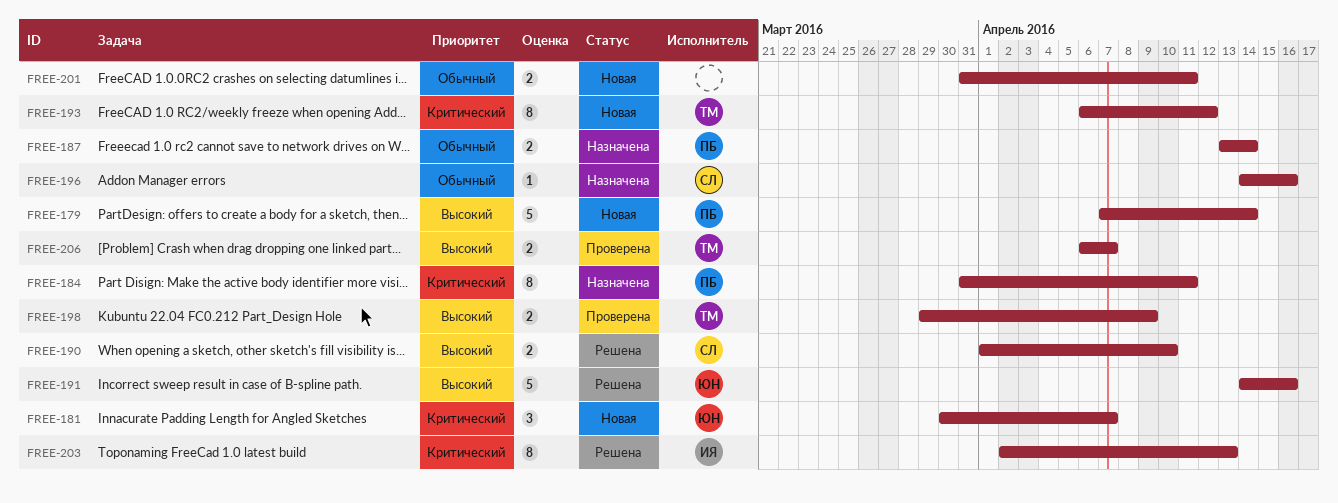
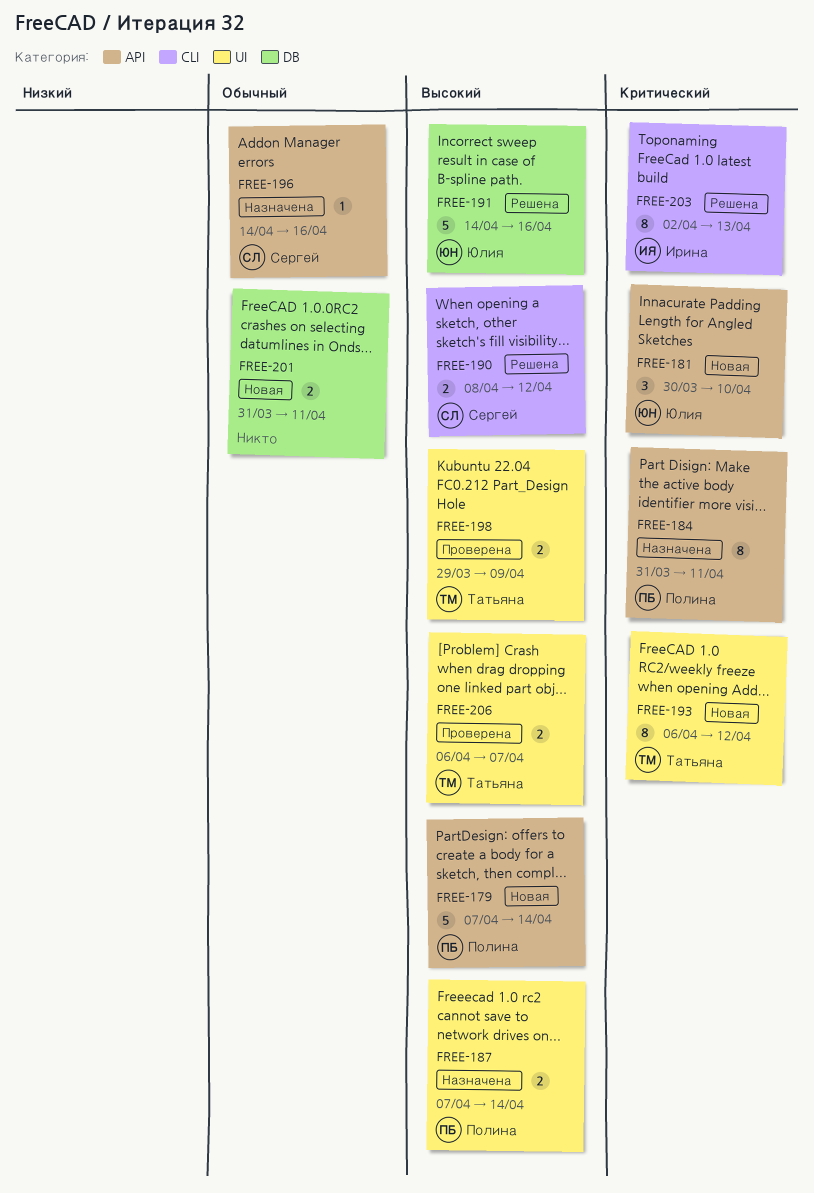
FREE-181, due: Apr 7 -> Apr 10
FREE-187, priority: Обычный -> Высокий
FREE-187, start: Apr 13 -> Apr 7
FREE-190, start: Apr 1 -> Apr 8
FREE-190, due: Apr 10 -> Apr 12

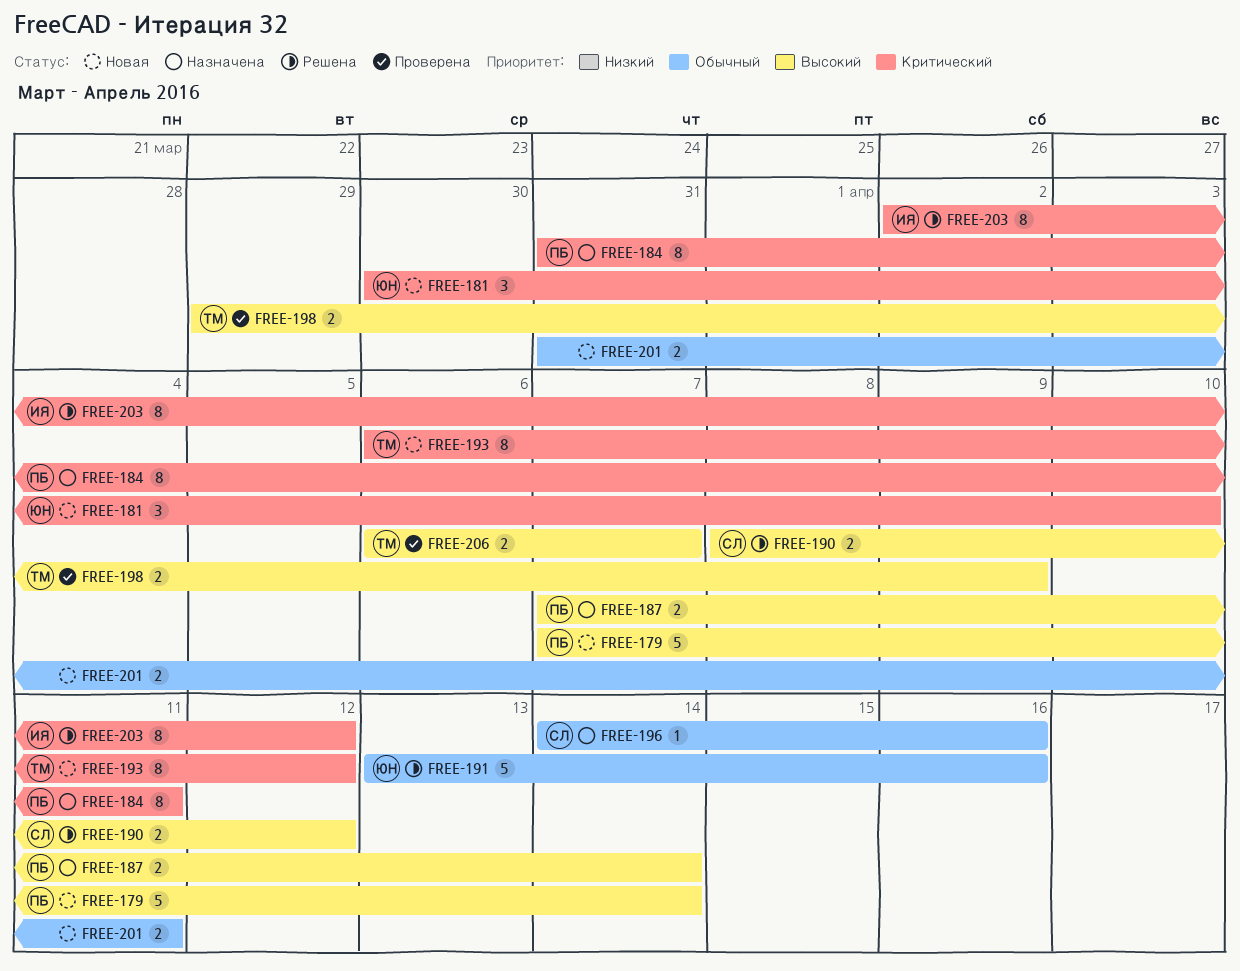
FREE-191, priority: Высокий -> Обычный
FREE-191, start: Apr 14 -> Apr 13
FREE-203, due: Apr 13 -> Apr 12

